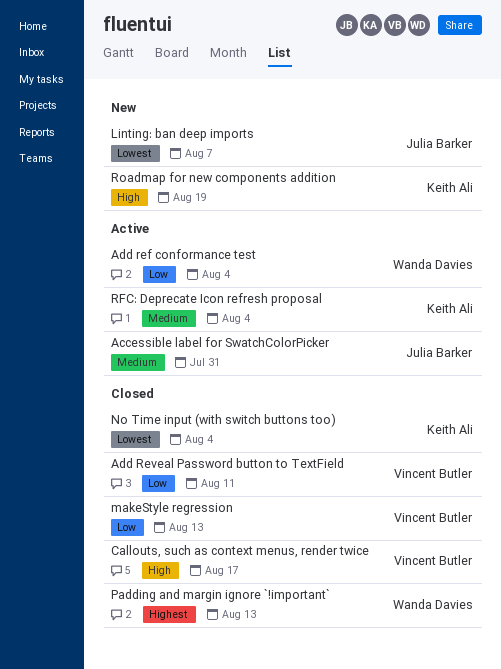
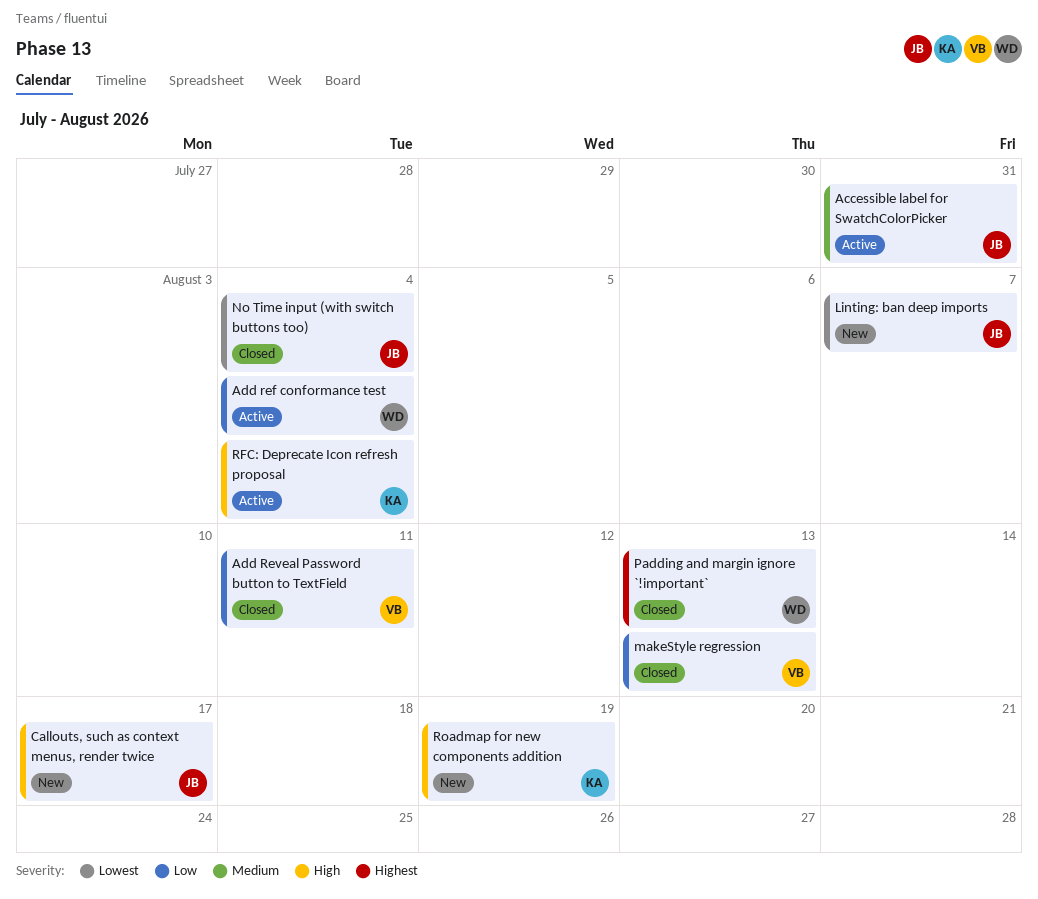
Callouts, such as context menus, render twice, status: Closed -> New
Callouts, such as context menus, render twice, owner: Vincent Butler -> Julia Barker
No Time input (with switch buttons too), owner: Keith Ali -> Julia Barker
RFC: Deprecate Icon refresh proposal, priority: Medium -> High

